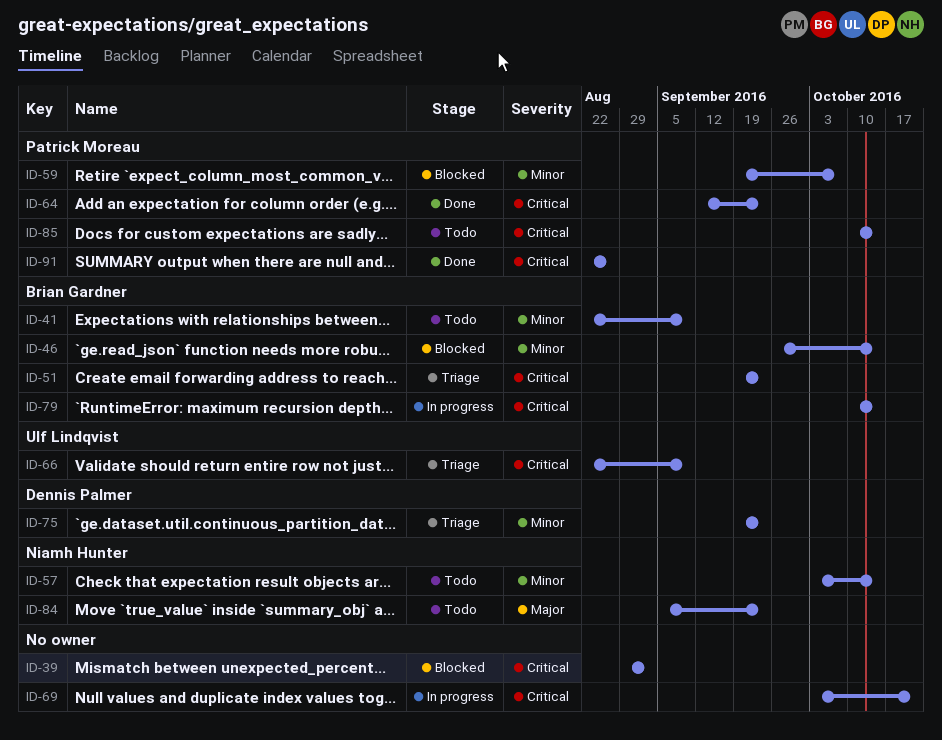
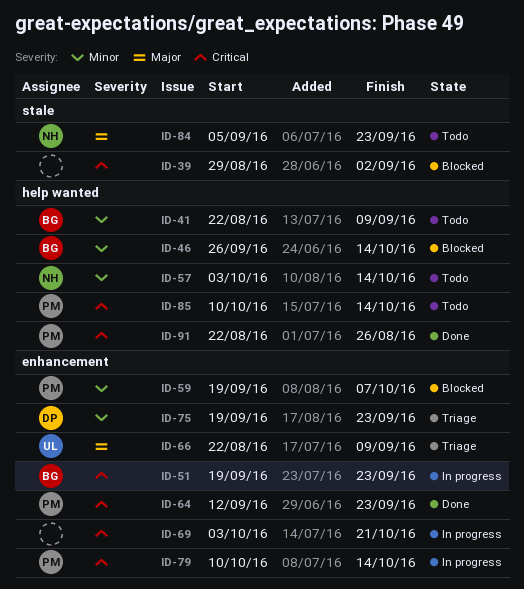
ID-51, status: Triage -> In progress
ID-66, priority: Critical -> Major
ID-79, owner: Brian Gardner -> Patrick Moreau

